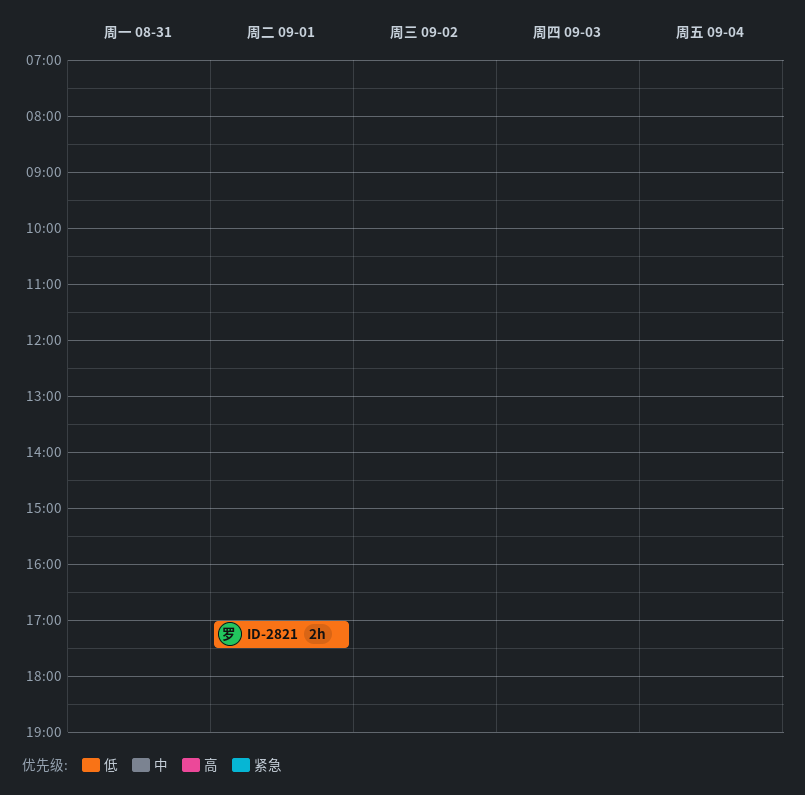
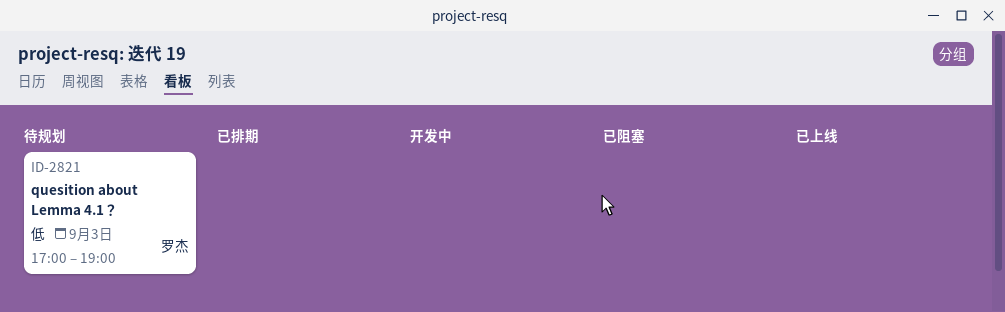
ID-2821, day: Sep 1 -> Sep 3
ID-2821, ends: 17:30 -> 19:00

